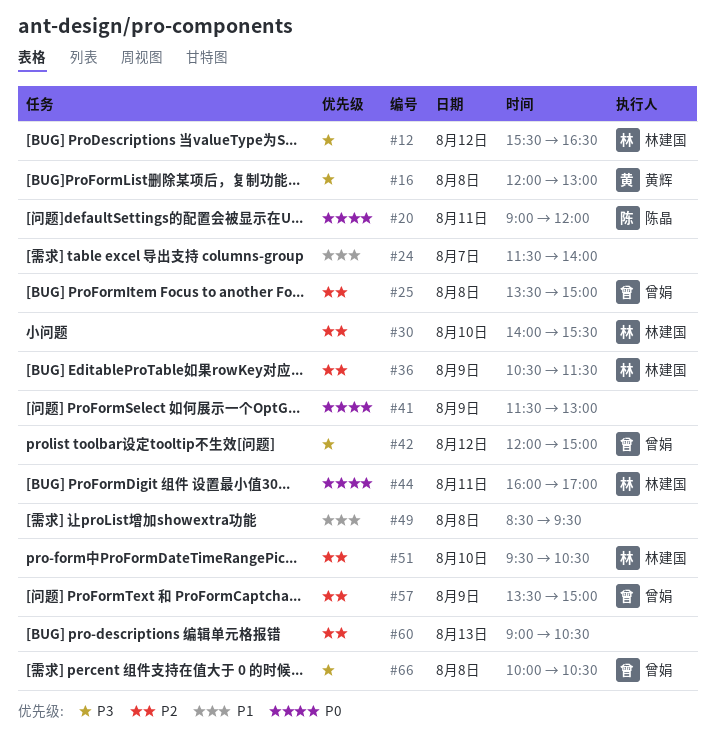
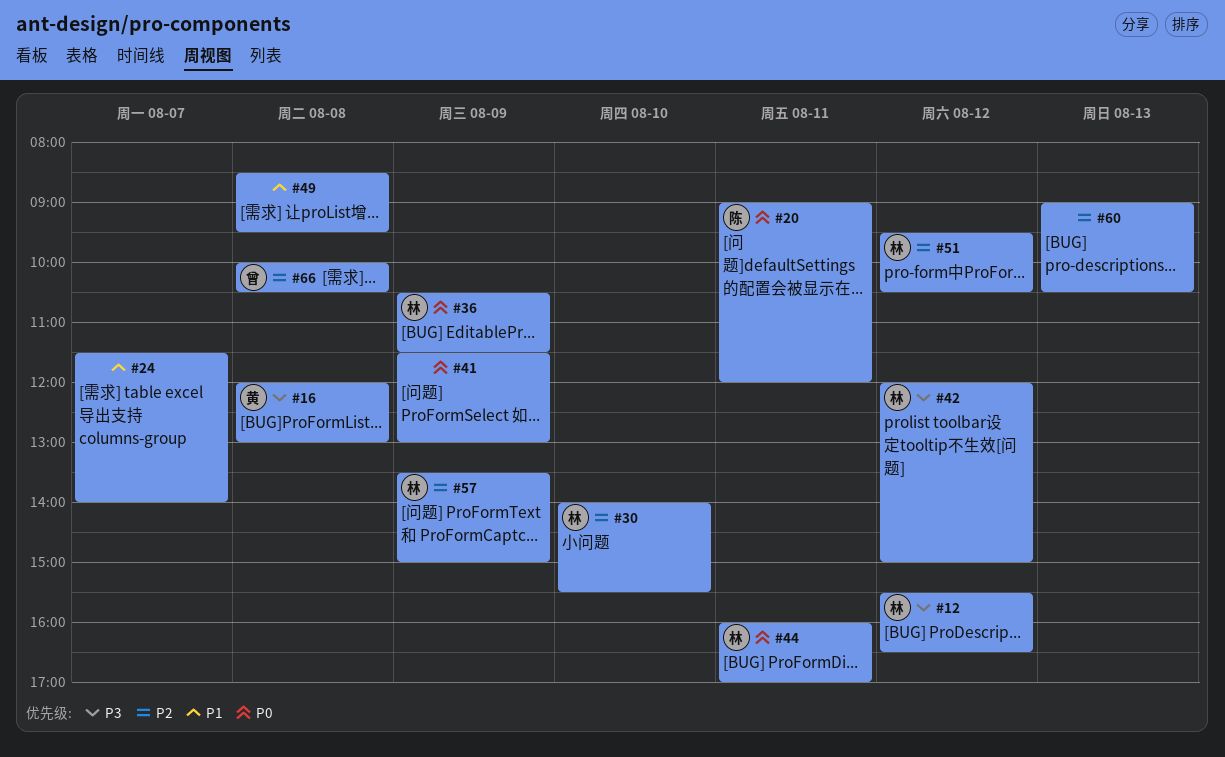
#25: present -> none
#36, priority: P2 -> P0
#42, owner: 曾娟 -> 林建国
#51, day: Aug 10 -> Aug 12
#57, owner: 曾娟 -> 林建国
#66, priority: P3 -> P2

